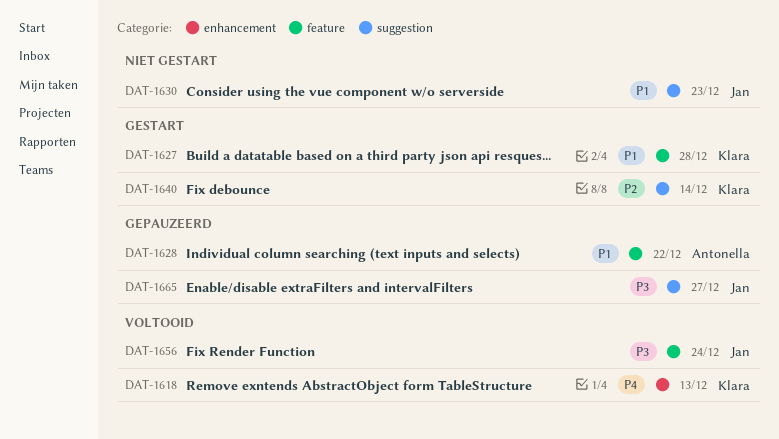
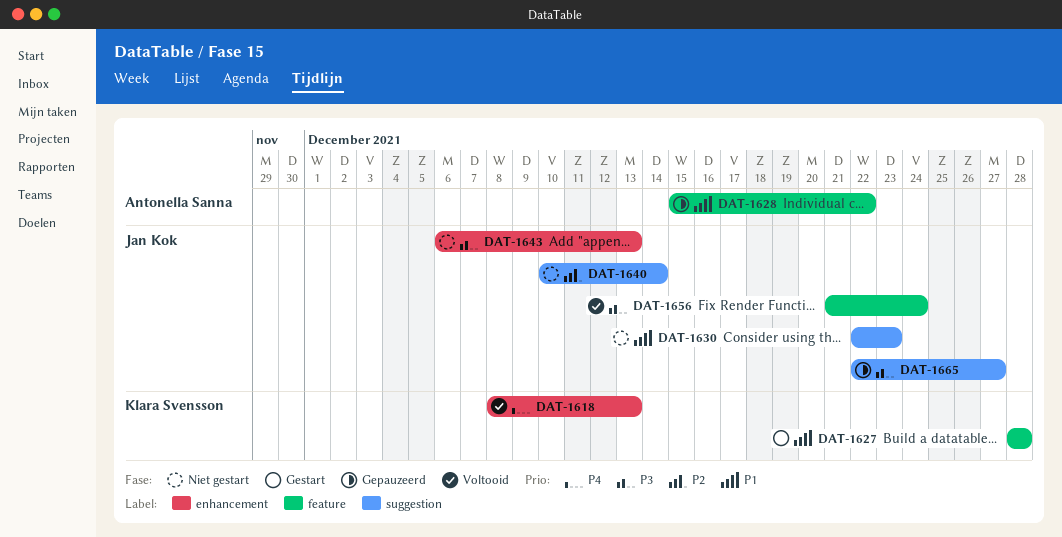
DAT-1640, status: Gestart -> Niet gestart
DAT-1640, owner: Klara Svensson -> Jan Kok
DAT-1643: none -> present

